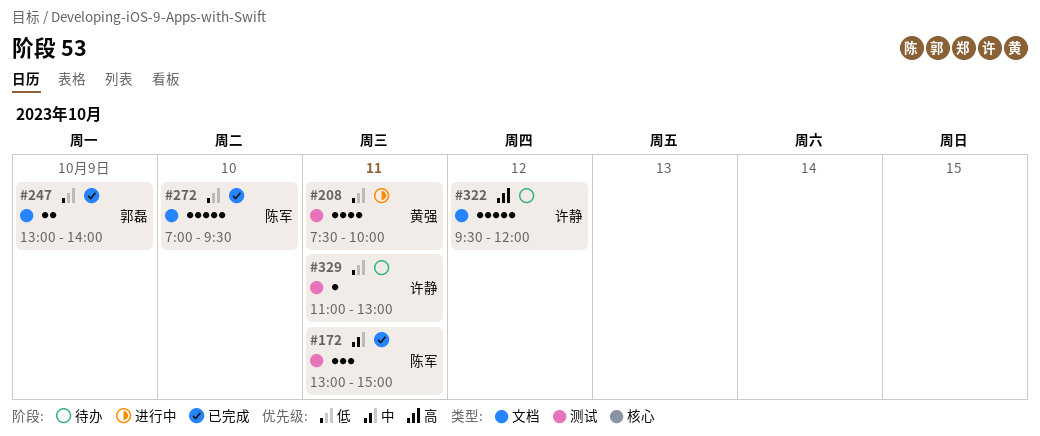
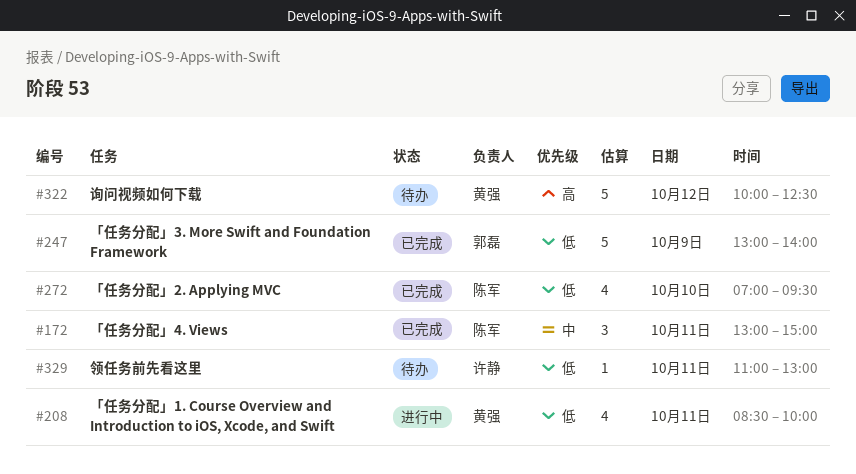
#208, begins: 07:30 -> 08:30
#247, estimate: 2 -> 5
#272, estimate: 5 -> 4
#322, owner: 许静 -> 黄强
#322, begins: 09:30 -> 10:00
#322, ends: 12:00 -> 12:30

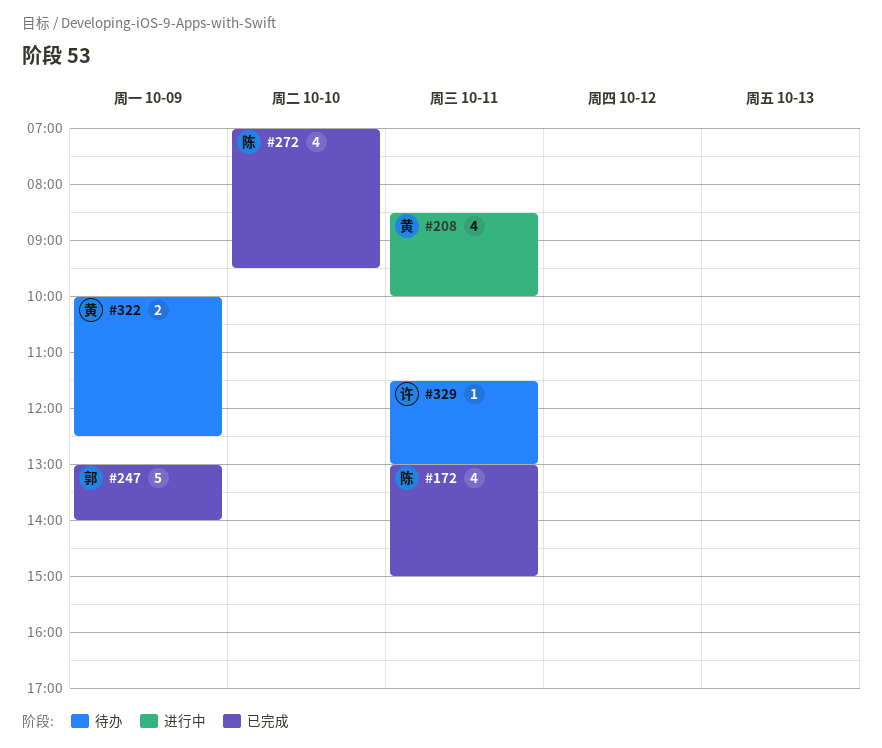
#172, estimate: 3 -> 4
#322, estimate: 5 -> 2
#322, day: Oct 12 -> Oct 9
#329, begins: 11:00 -> 11:30

